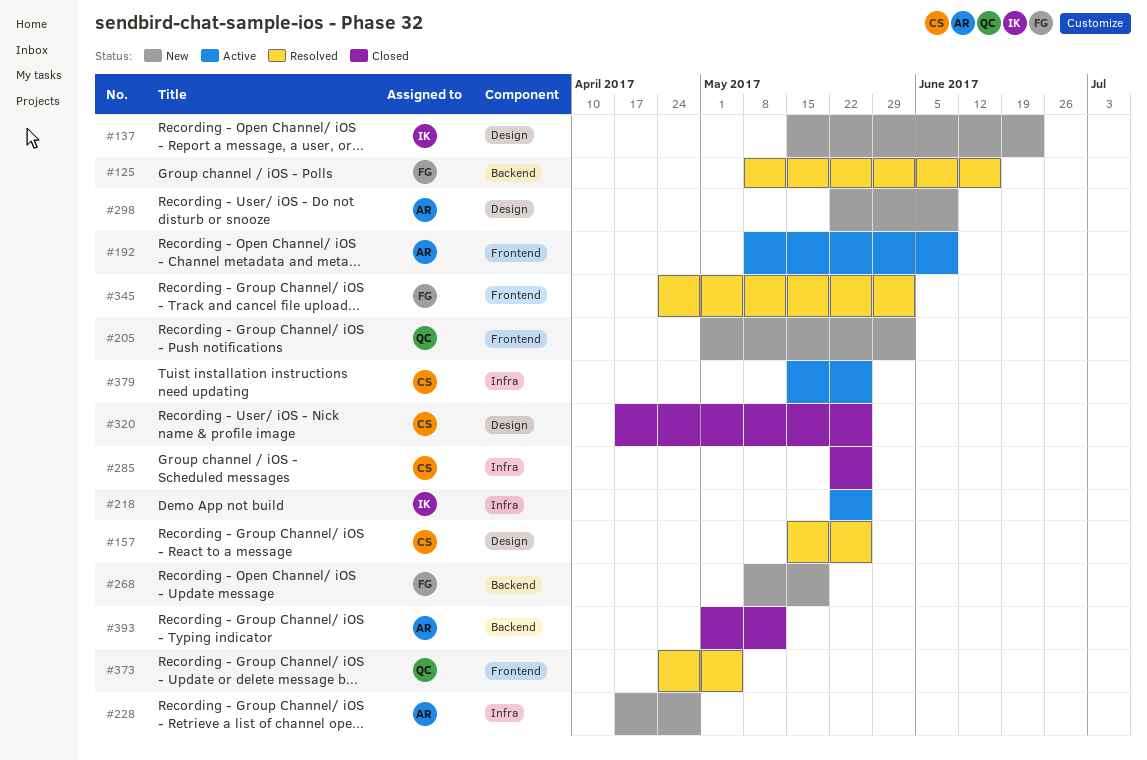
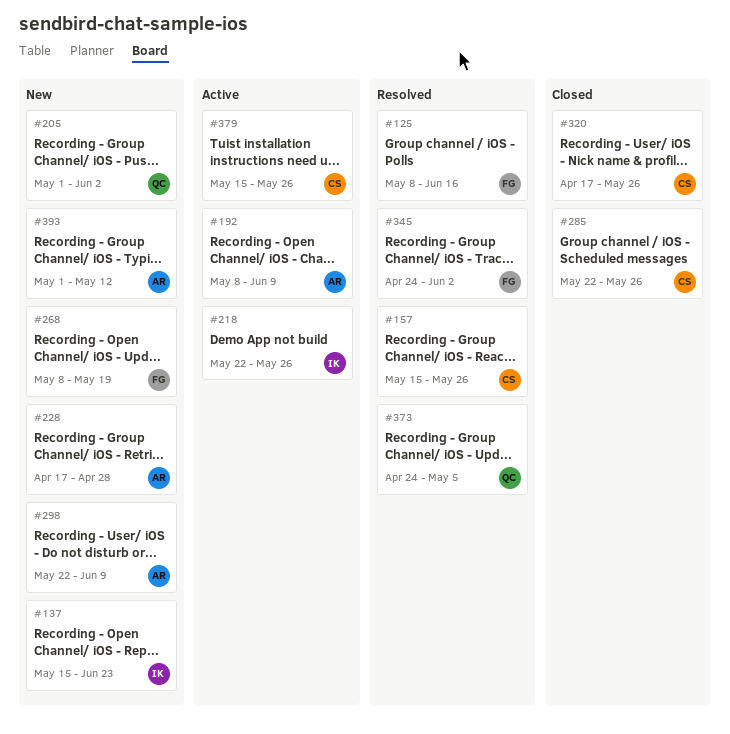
#393, status: Closed -> New

